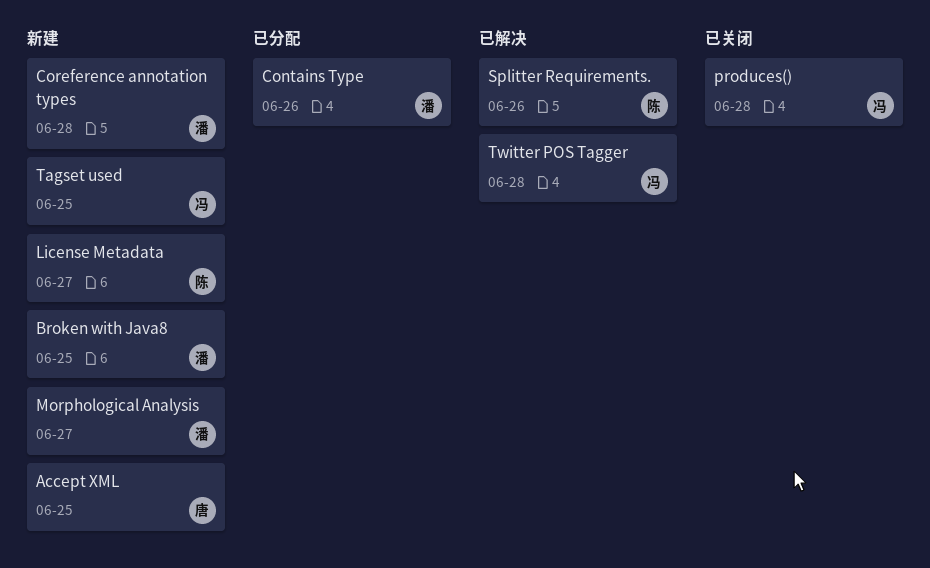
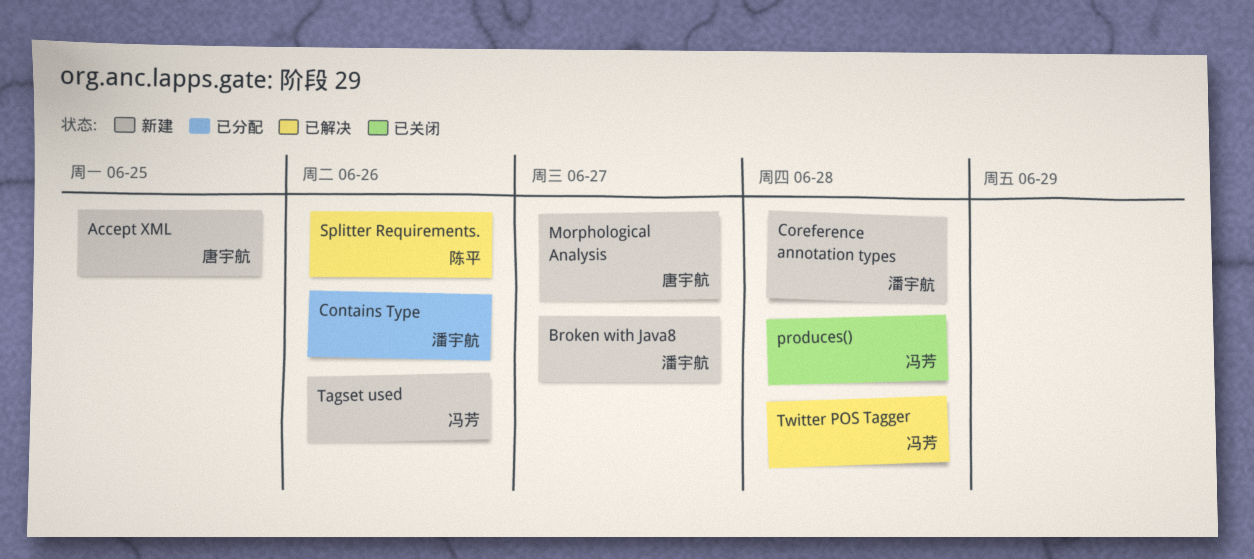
Broken with Java8, due: Jun 25 -> Jun 27
License Metadata: present -> none
Morphological Analysis, owner: 潘宇航 -> 唐宇航
Tagset used, due: Jun 25 -> Jun 26

